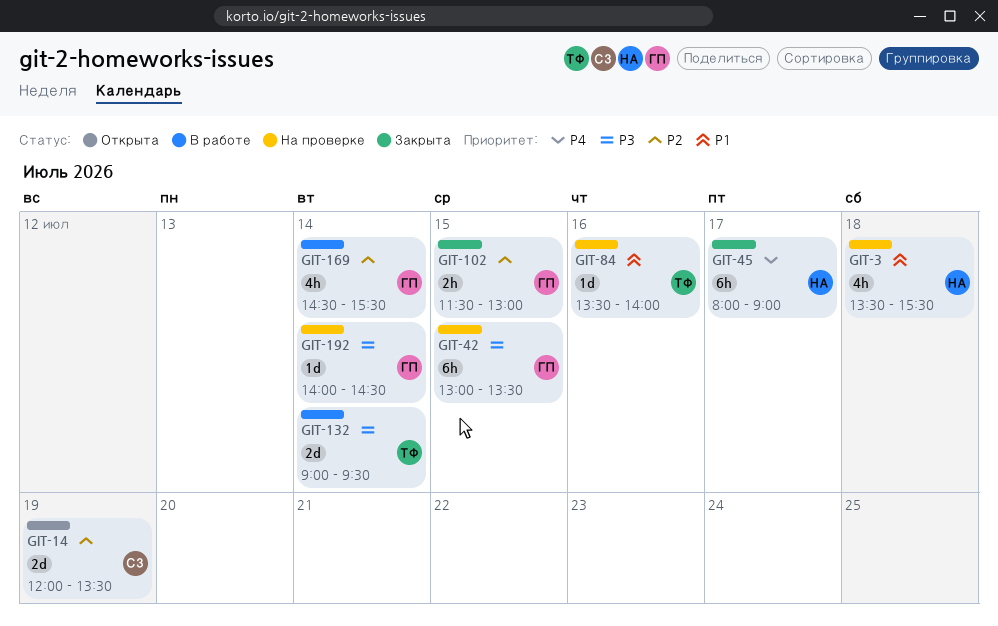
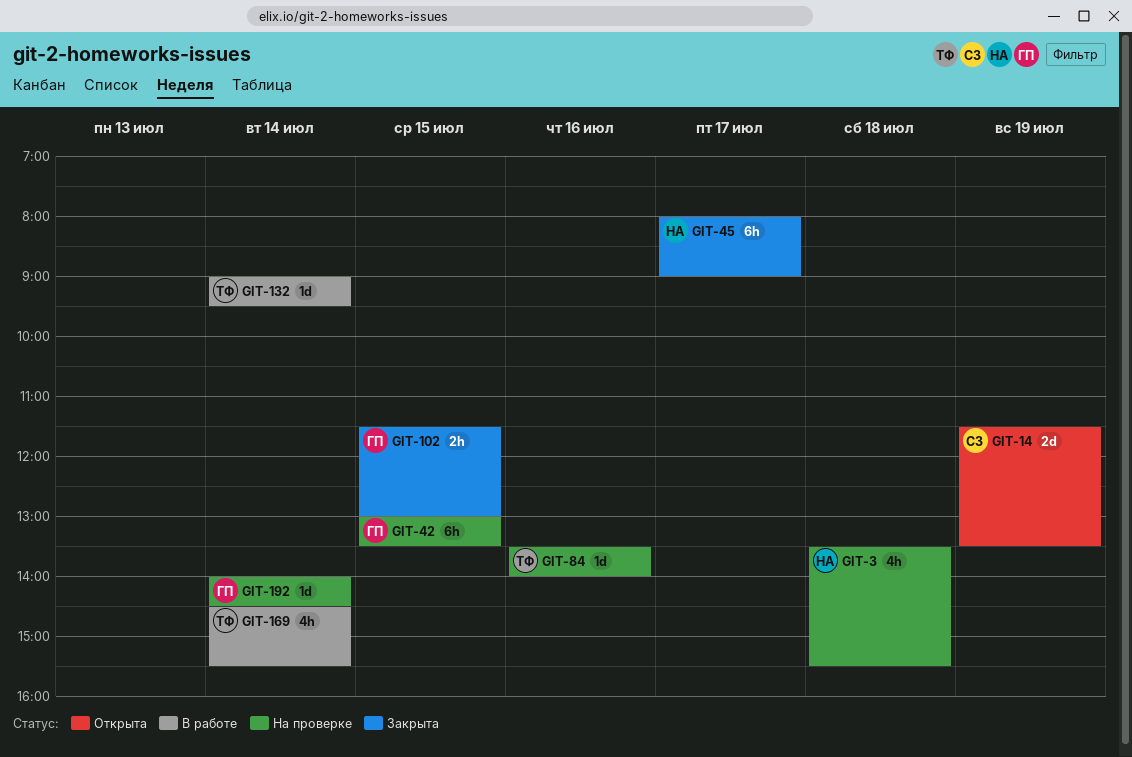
GIT-14, begins: 12:00 -> 11:30
GIT-132, estimate: 2d -> 1d
GIT-169, owner: ГП -> ТФ

